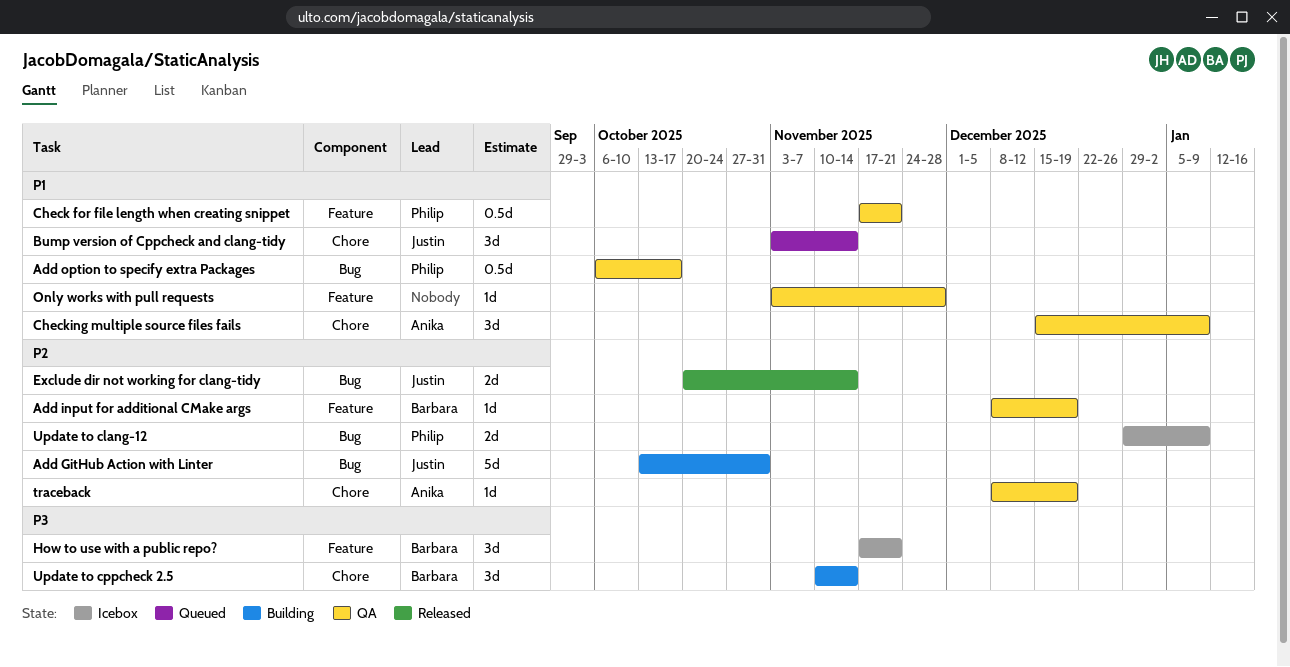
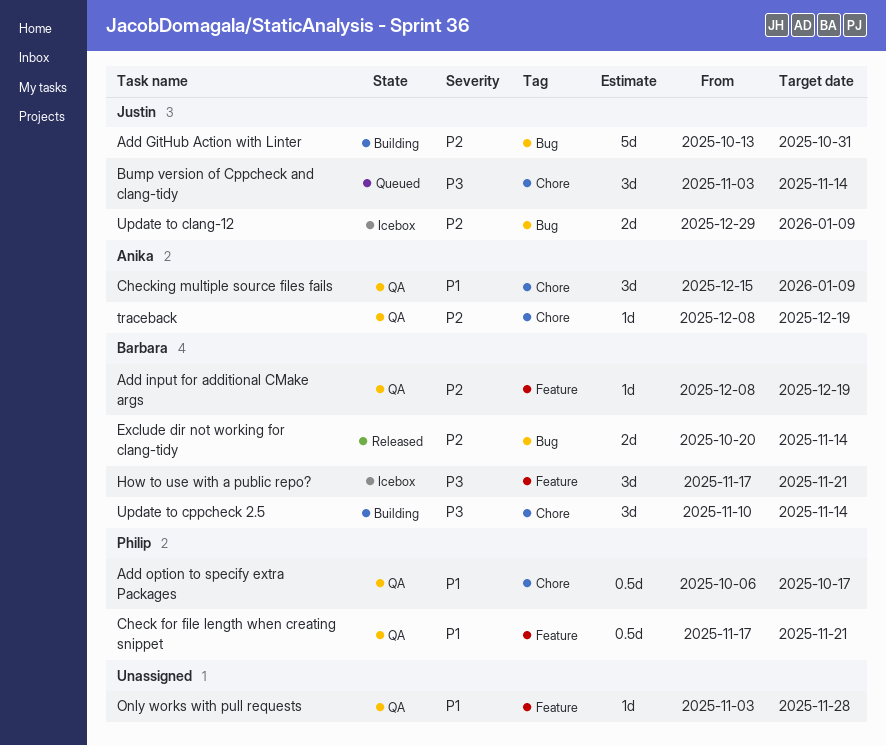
Add option to specify extra Packages, label: Bug -> Chore
Bump version of Cppcheck and clang-tidy, priority: P1 -> P3
Exclude dir not working for clang-tidy, owner: Justin -> Barbara
Update to clang-12, owner: Philip -> Justin

